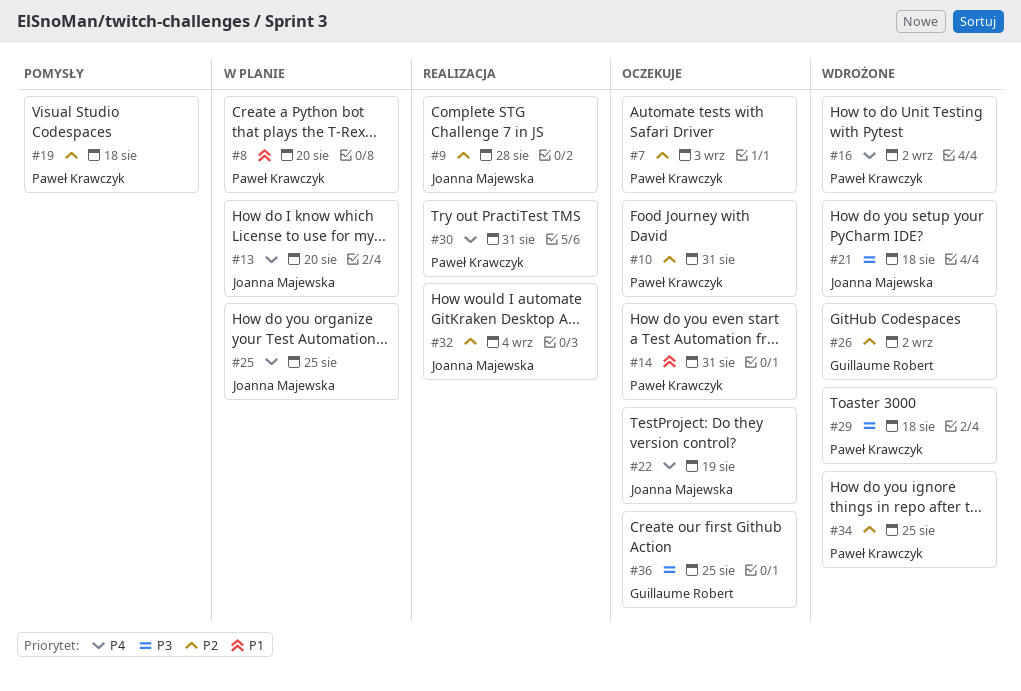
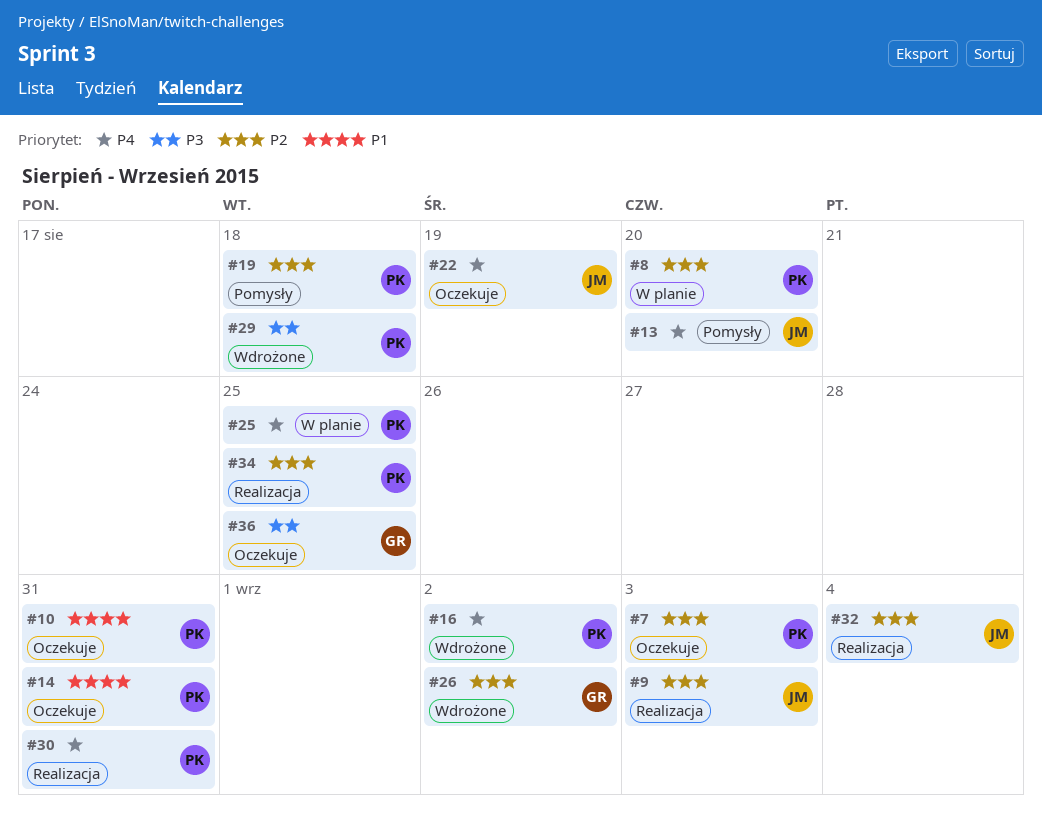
#8, priority: P1 -> P2
#9, due: Aug 28 -> Sep 3
#10, priority: P2 -> P1
#13, status: W planie -> Pomysły
#21: present -> none
#25, owner: Joanna Majewska -> Paweł Krawczyk
#34, status: Wdrożone -> Realizacja

